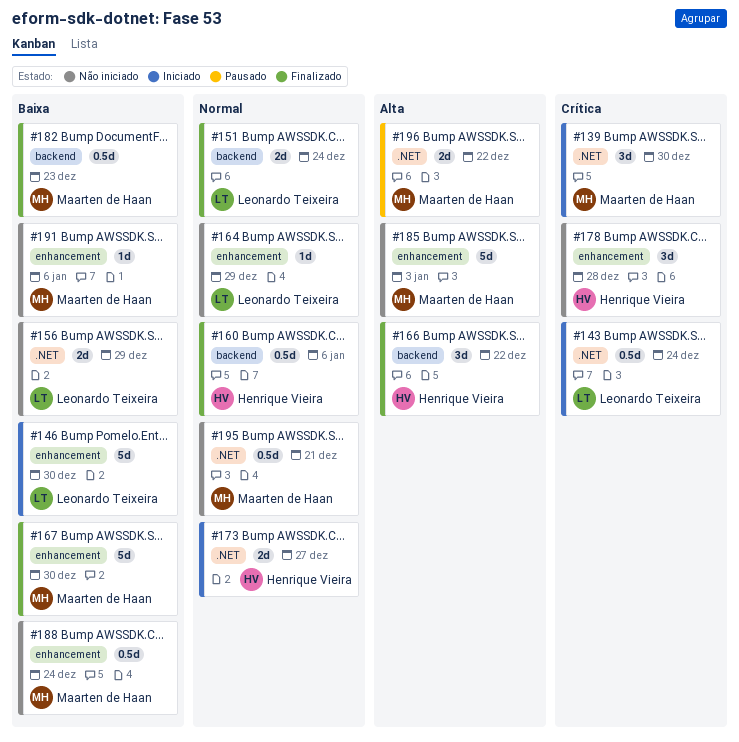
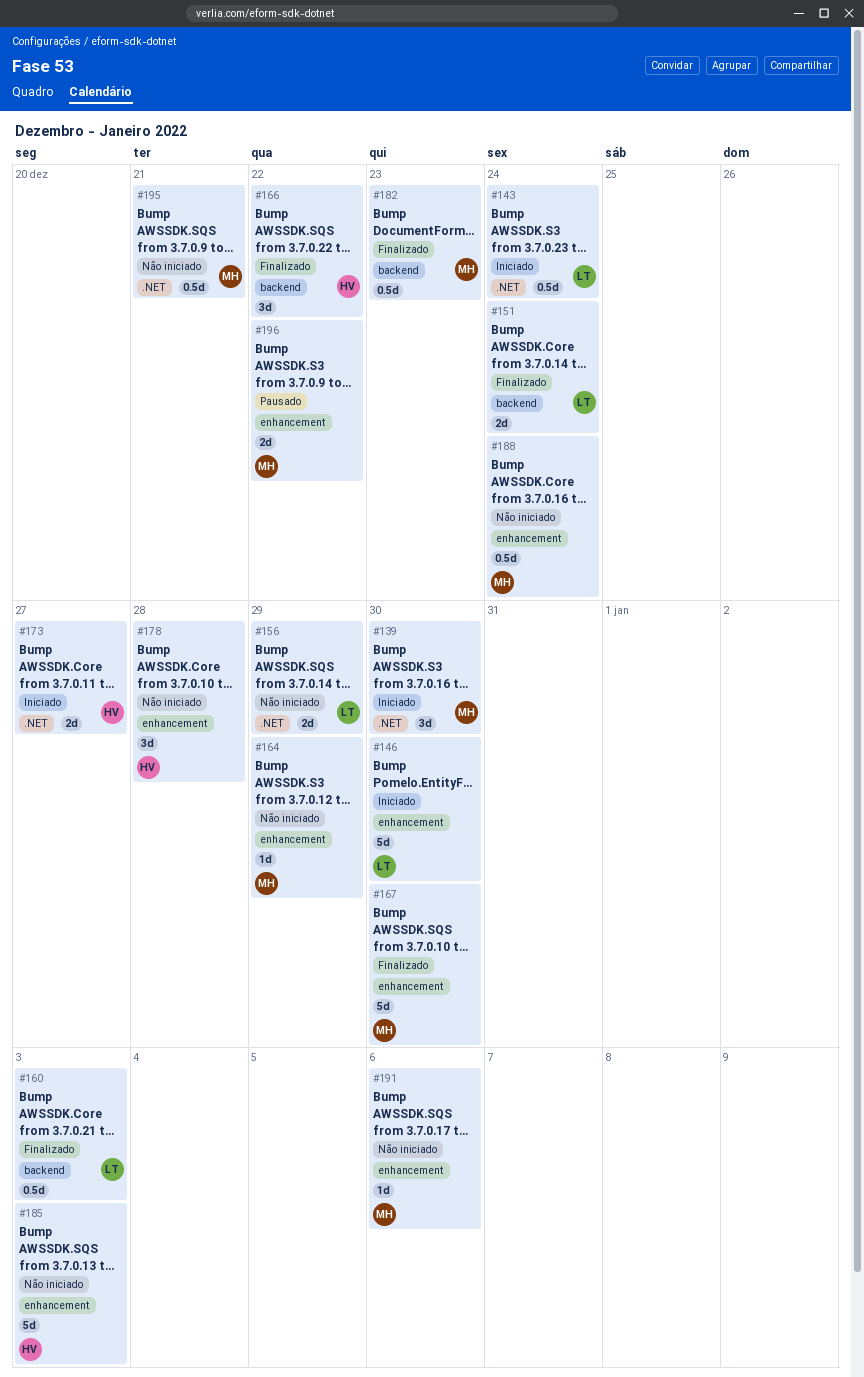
#160, owner: Henrique Vieira -> Leonardo Teixeira
#160, due: Jan 6 -> Jan 3
#164, owner: Leonardo Teixeira -> Maarten de Haan
#185, owner: Maarten de Haan -> Henrique Vieira
#196, label: .NET -> enhancement

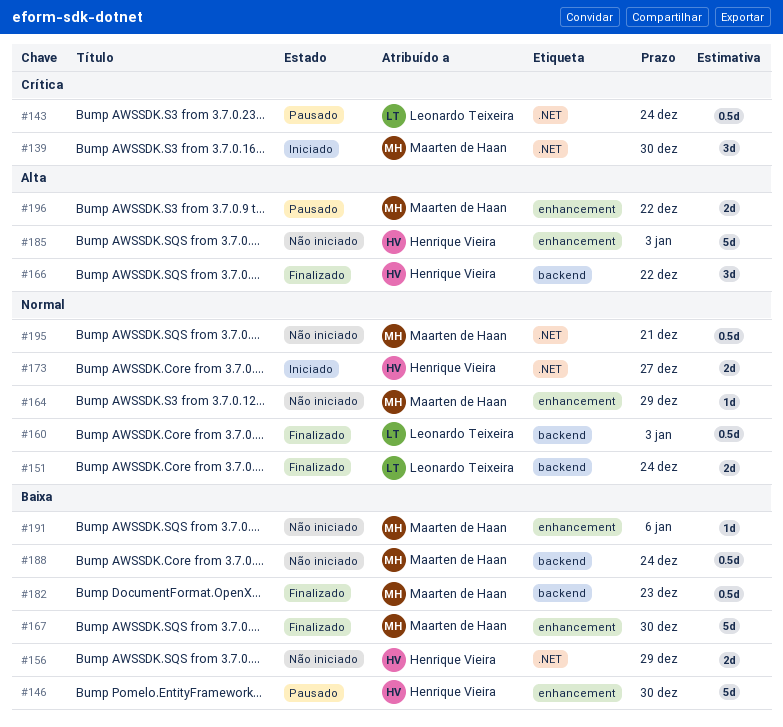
#143, status: Iniciado -> Pausado
#146, status: Iniciado -> Pausado
#146, owner: Leonardo Teixeira -> Henrique Vieira
#156, owner: Leonardo Teixeira -> Henrique Vieira
#178: present -> none
#188, label: enhancement -> backend

